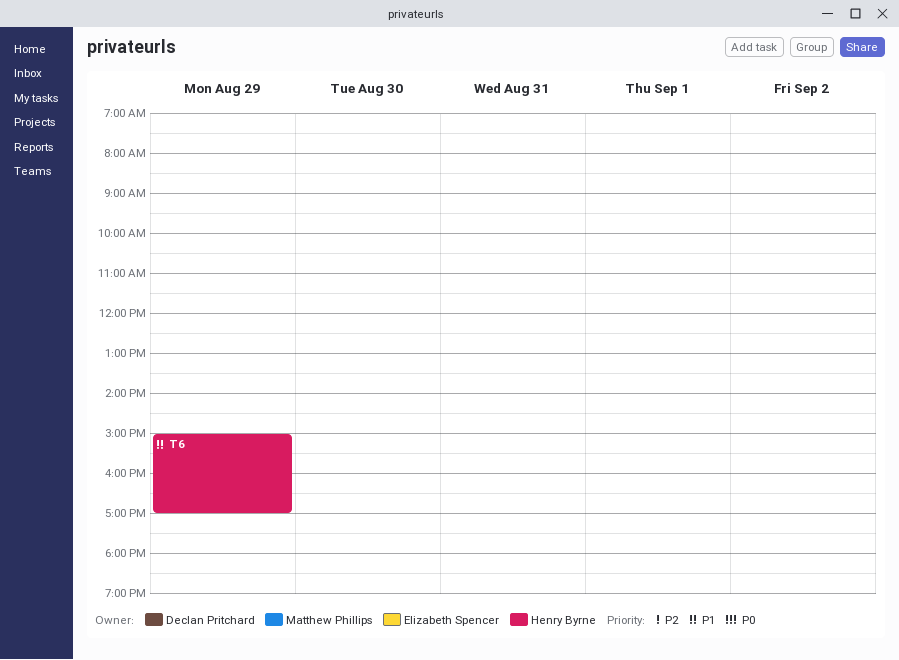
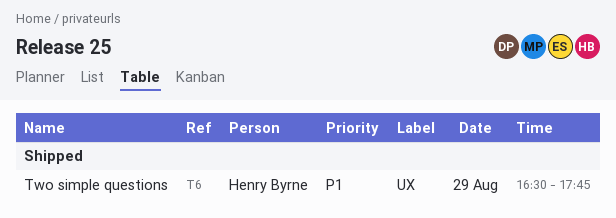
T6, begins: 15:00 -> 16:30
T6, ends: 17:00 -> 17:45

